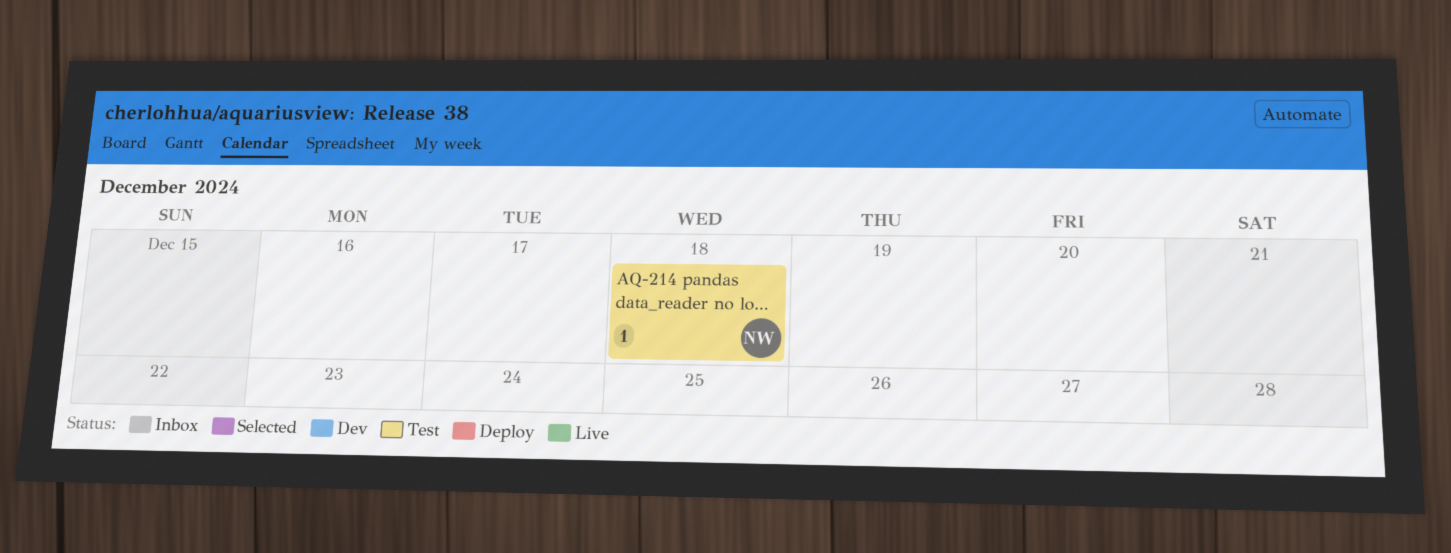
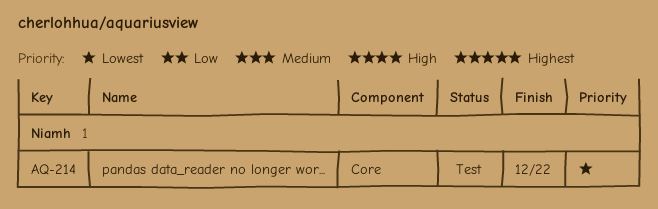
AQ-214, due: Dec 18 -> Dec 22

